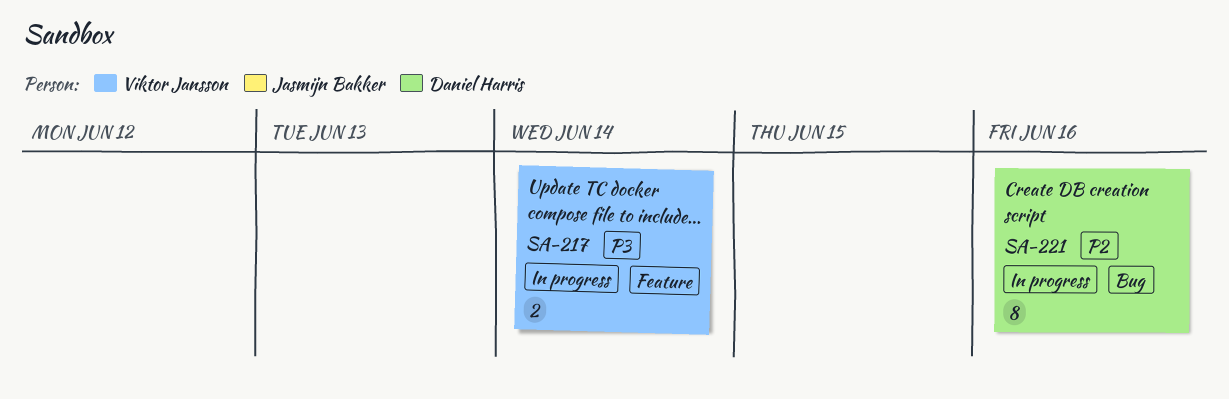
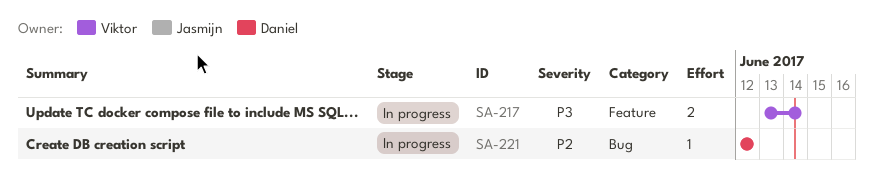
SA-221, estimate: 8 -> 1
SA-221, due: Jun 16 -> Jun 12

